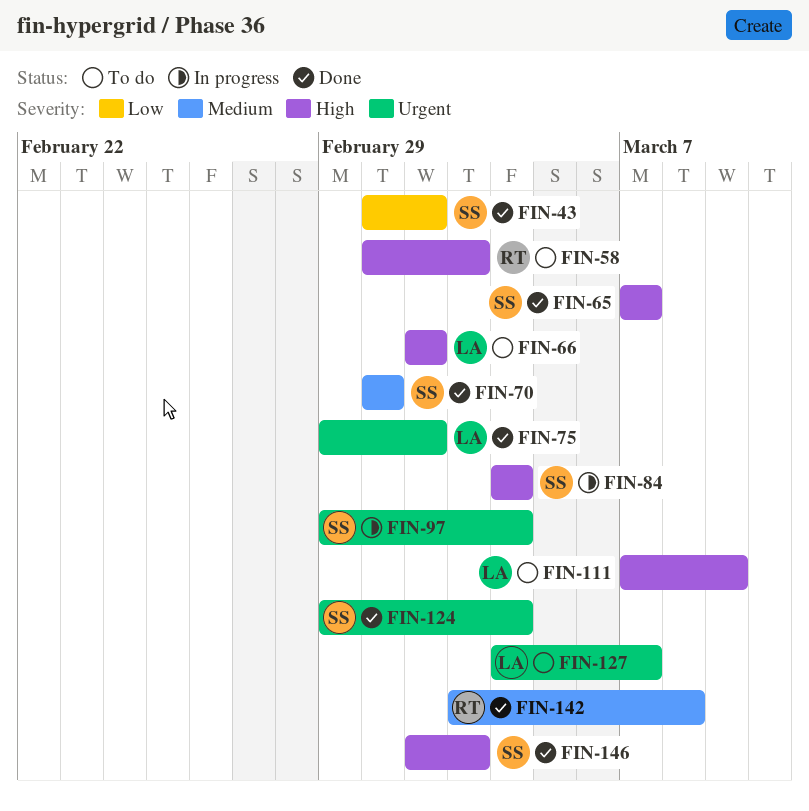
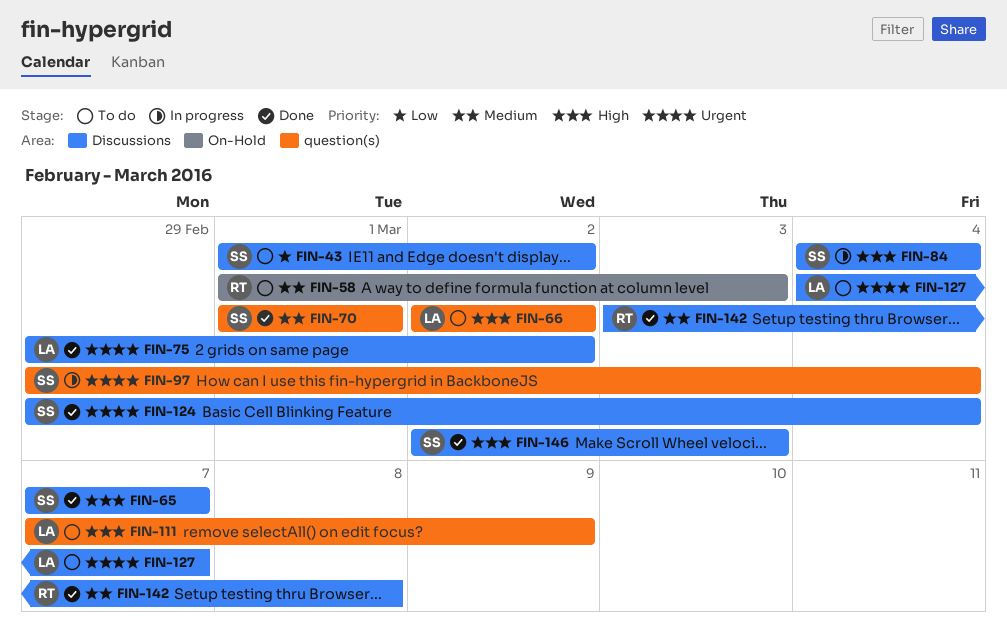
FIN-43, status: Done -> To do
FIN-58, priority: High -> Medium

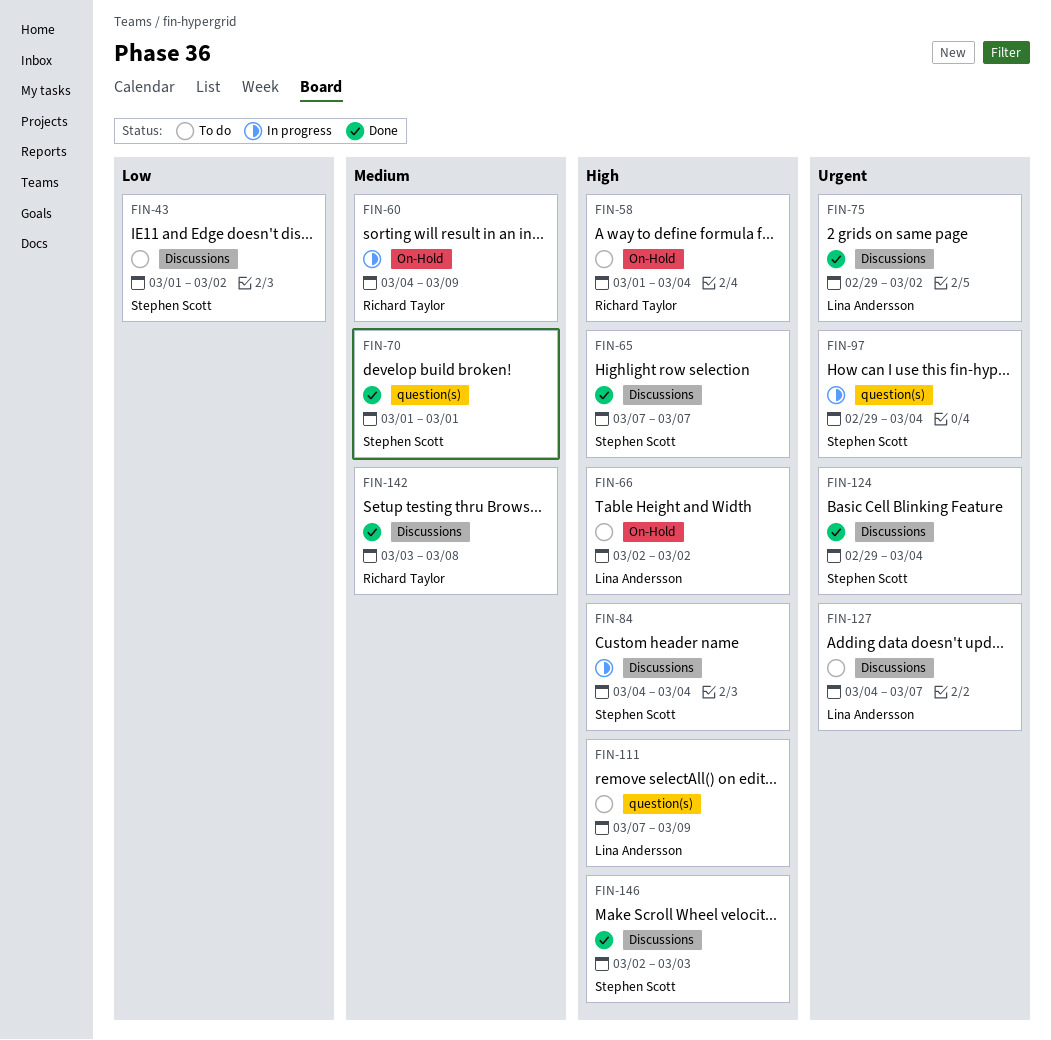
FIN-58, priority: Medium -> High
FIN-58, due: Mar 3 -> Mar 4
FIN-60: none -> present
FIN-66, label: question(s) -> On-Hold

